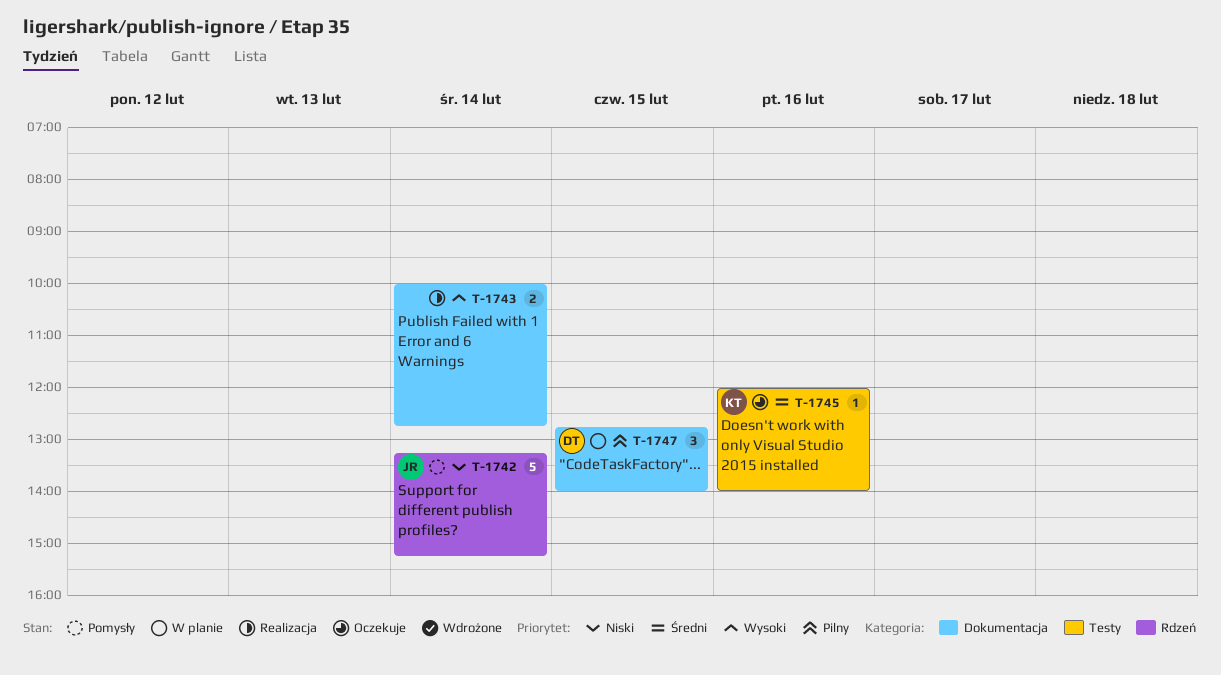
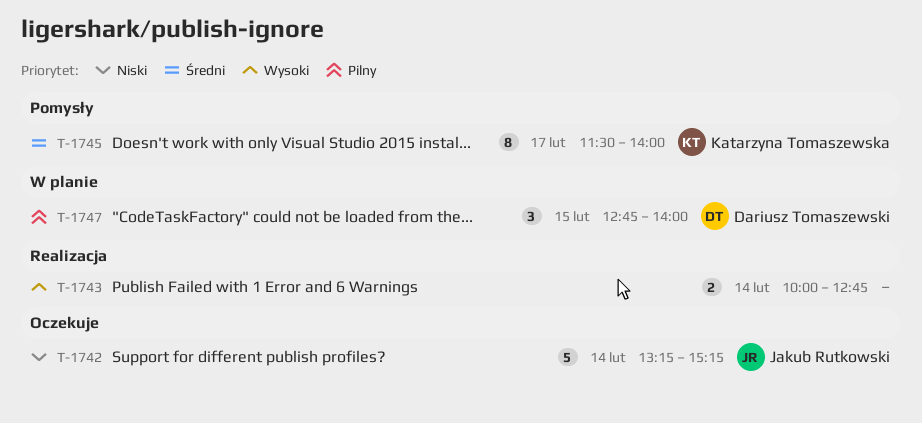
T-1742, status: Pomysły -> Oczekuje
T-1745, status: Oczekuje -> Pomysły
T-1745, estimate: 1 -> 8
T-1745, day: Feb 16 -> Feb 17
T-1745, begins: 12:00 -> 11:30

